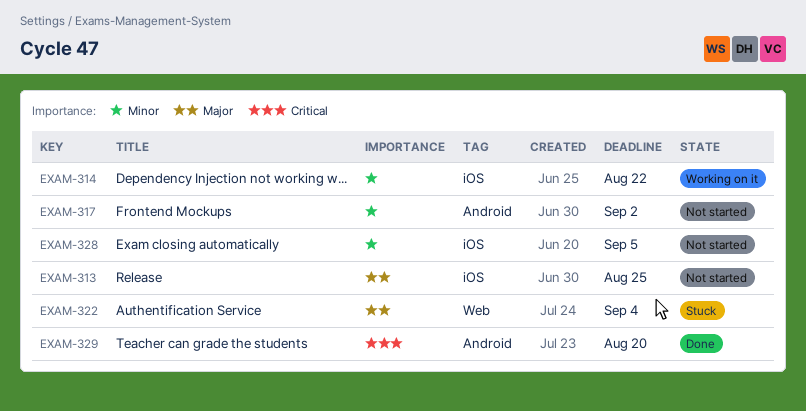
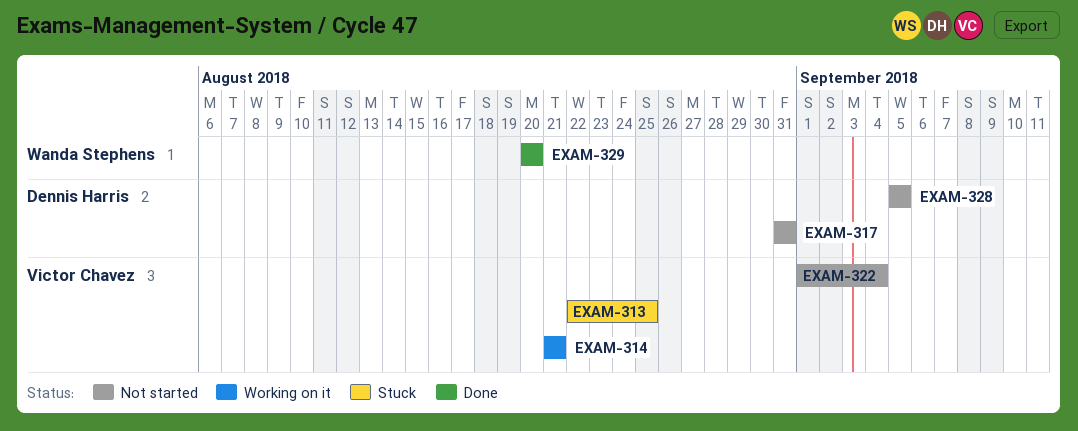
EXAM-313, status: Not started -> Stuck
EXAM-314, due: Aug 22 -> Aug 21
EXAM-317, due: Sep 2 -> Aug 31
EXAM-322, status: Stuck -> Not started

